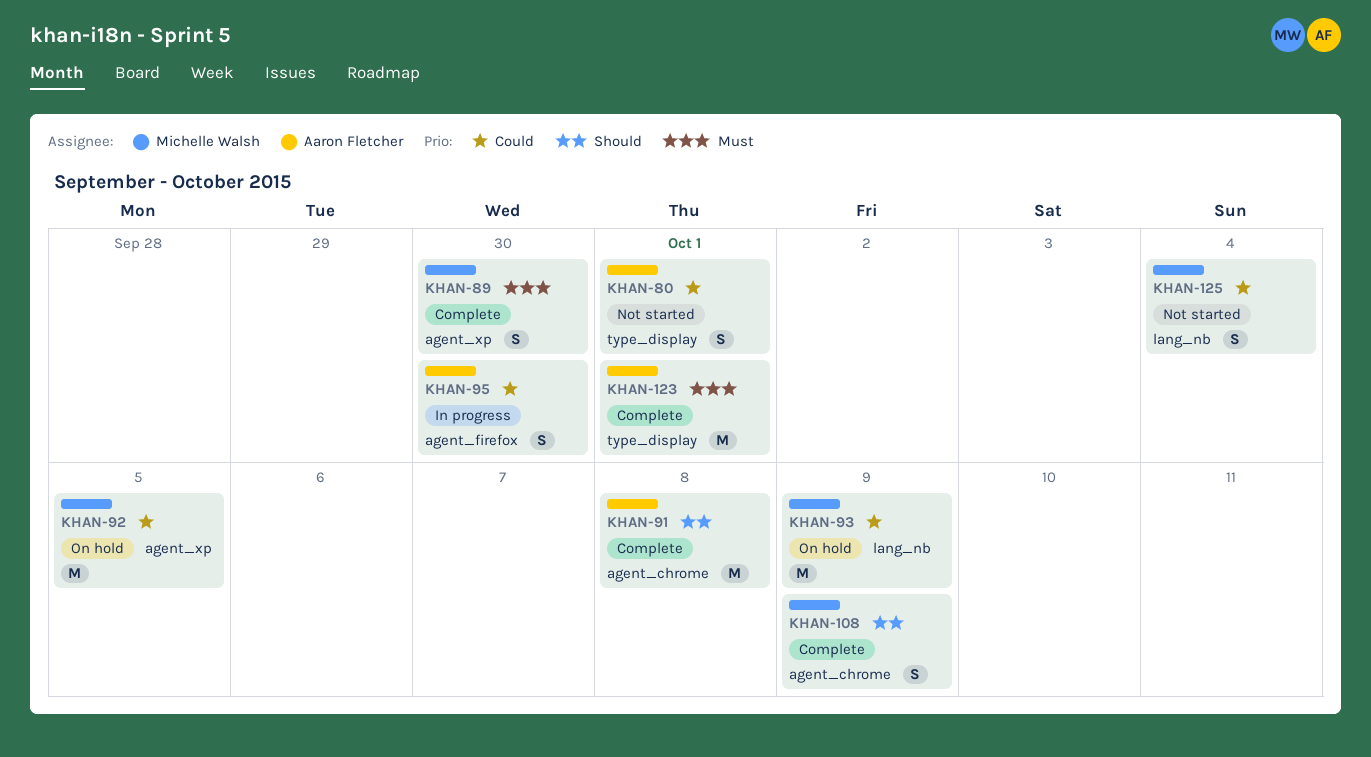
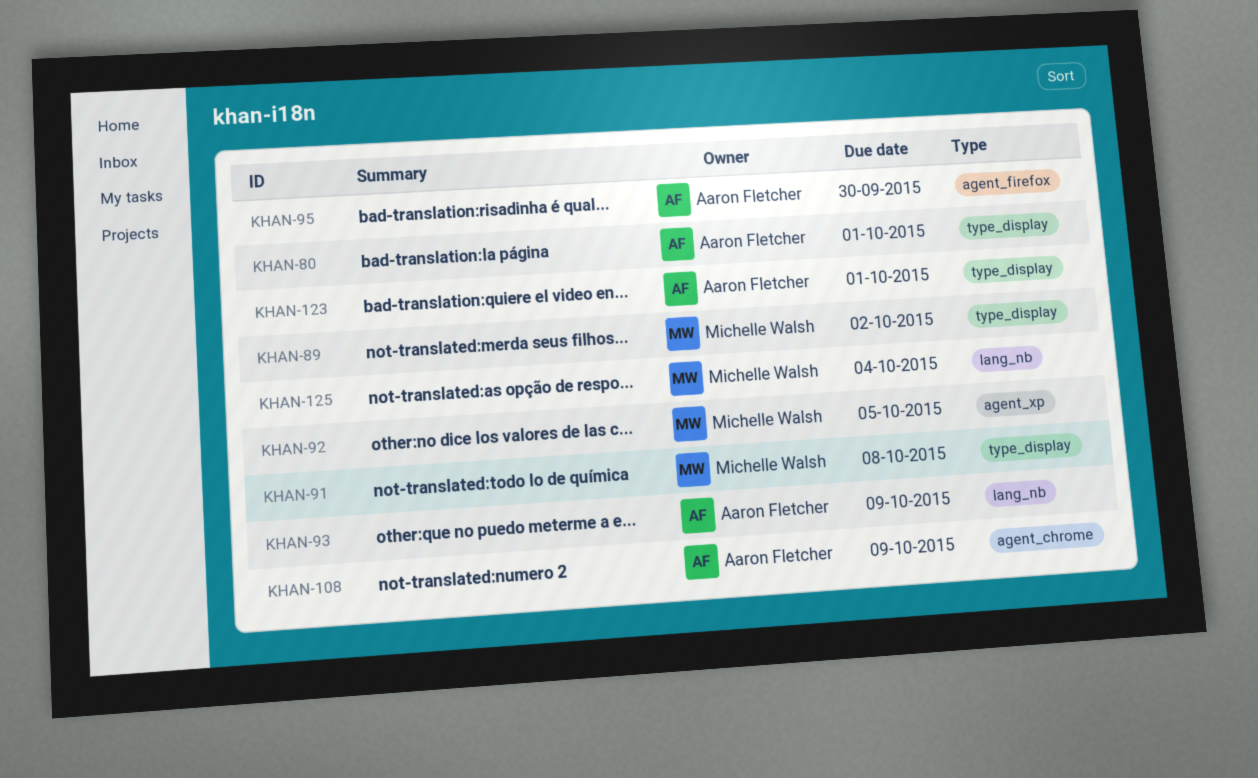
KHAN-89, label: agent_xp -> type_display
KHAN-89, due: Sep 30 -> Oct 2
KHAN-91, owner: Aaron Fletcher -> Michelle Walsh
KHAN-91, label: agent_chrome -> type_display
KHAN-93, owner: Michelle Walsh -> Aaron Fletcher
KHAN-108, owner: Michelle Walsh -> Aaron Fletcher

